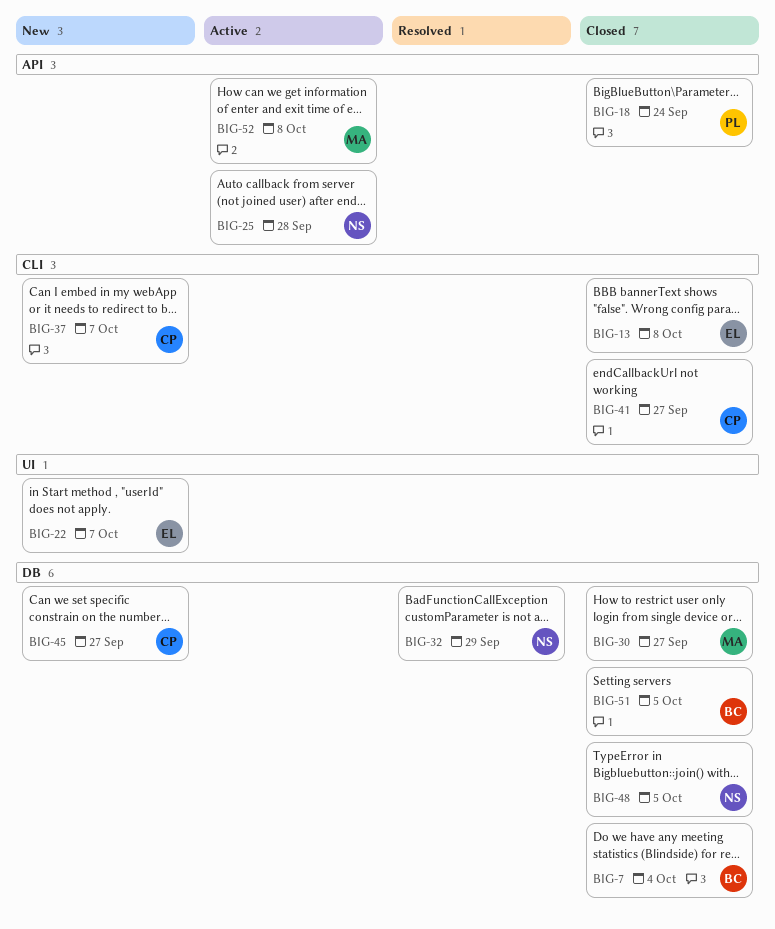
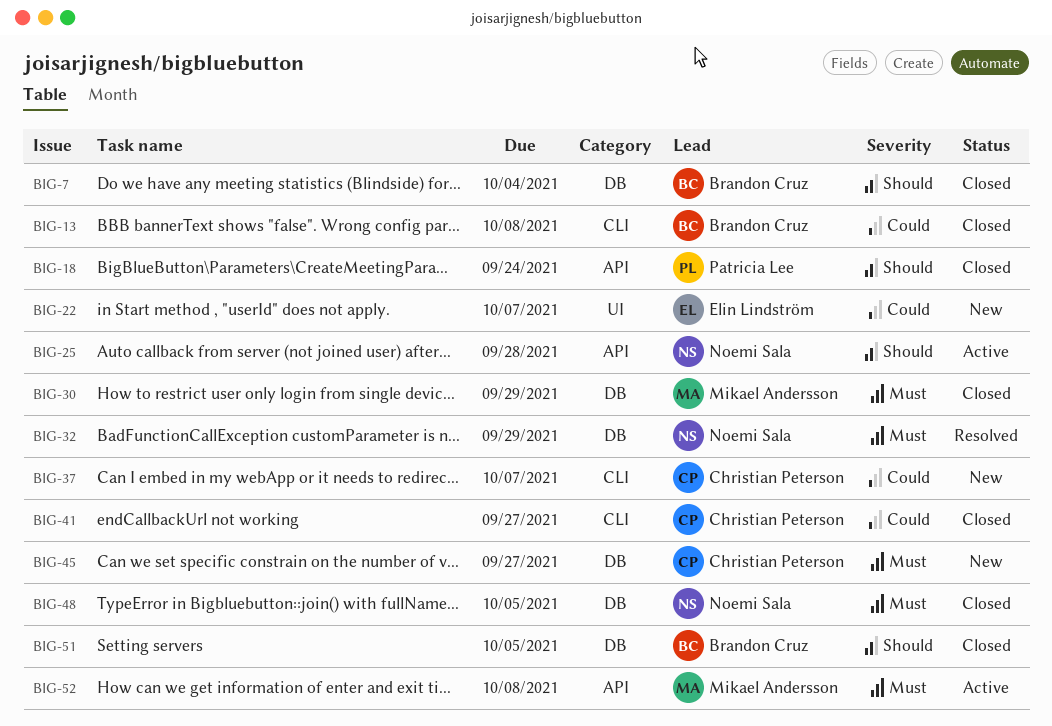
BIG-13, owner: Elin Lindström -> Brandon Cruz
BIG-30, due: Sep 27 -> Sep 29

